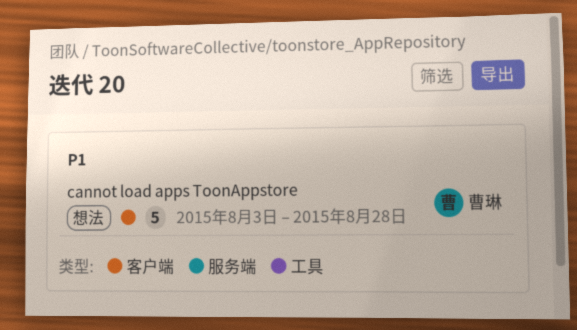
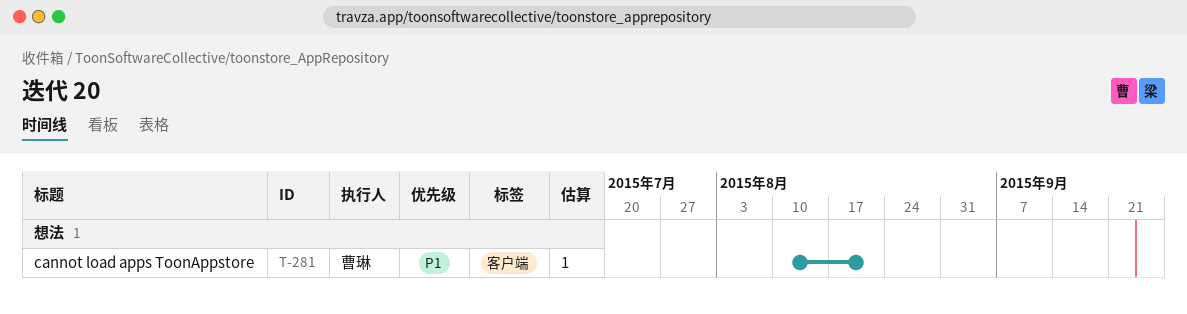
cannot load apps ToonAppstore, estimate: 5 -> 1
cannot load apps ToonAppstore, start: Aug 3 -> Aug 10
cannot load apps ToonAppstore, due: Aug 28 -> Aug 21

